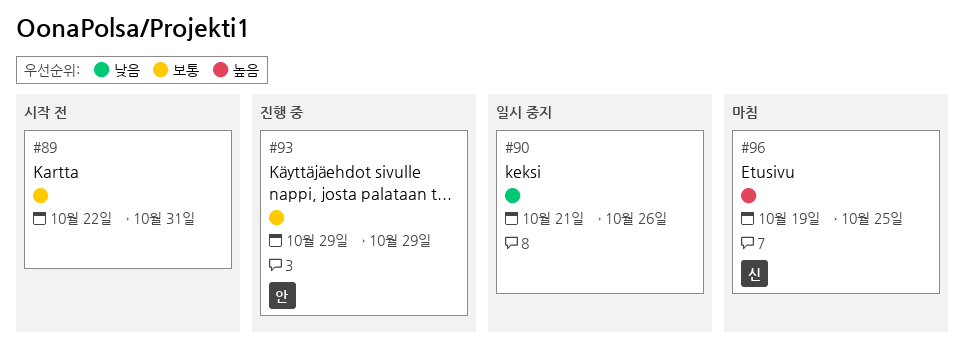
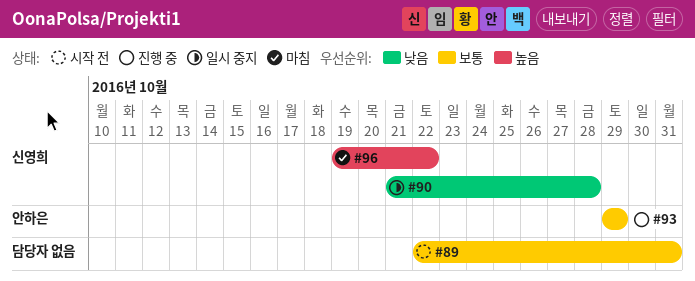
#90, owner: none -> 신영희
#90, due: Oct 26 -> Oct 28
#96, due: Oct 25 -> Oct 22

